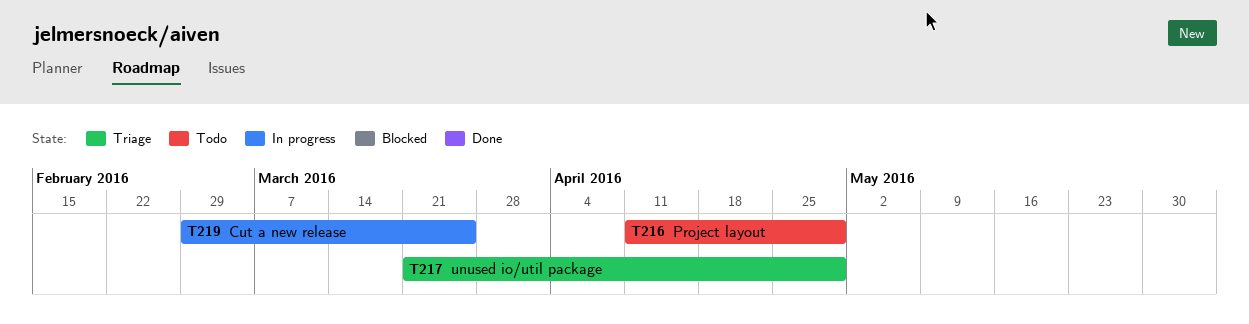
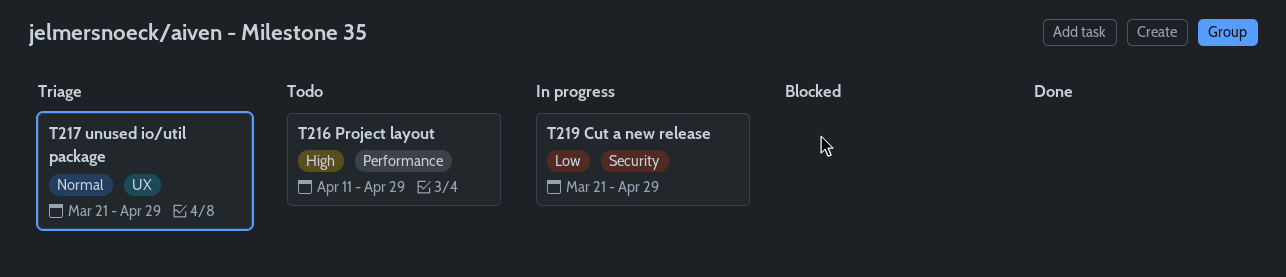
T219, start: Feb 29 -> Mar 21
T219, due: Mar 25 -> Apr 29

